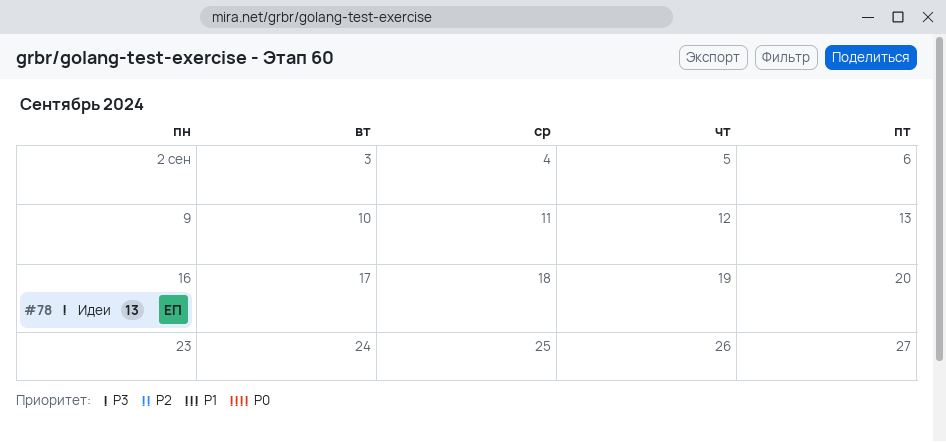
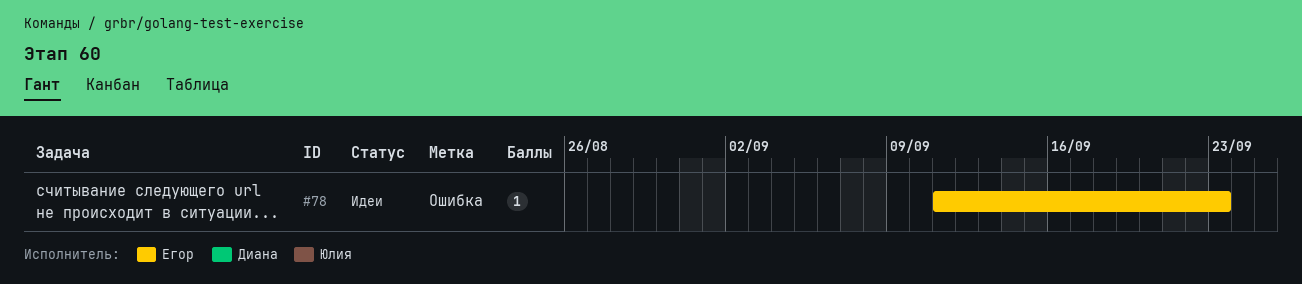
#78, estimate: 13 -> 1
#78, due: Sep 16 -> Sep 23

